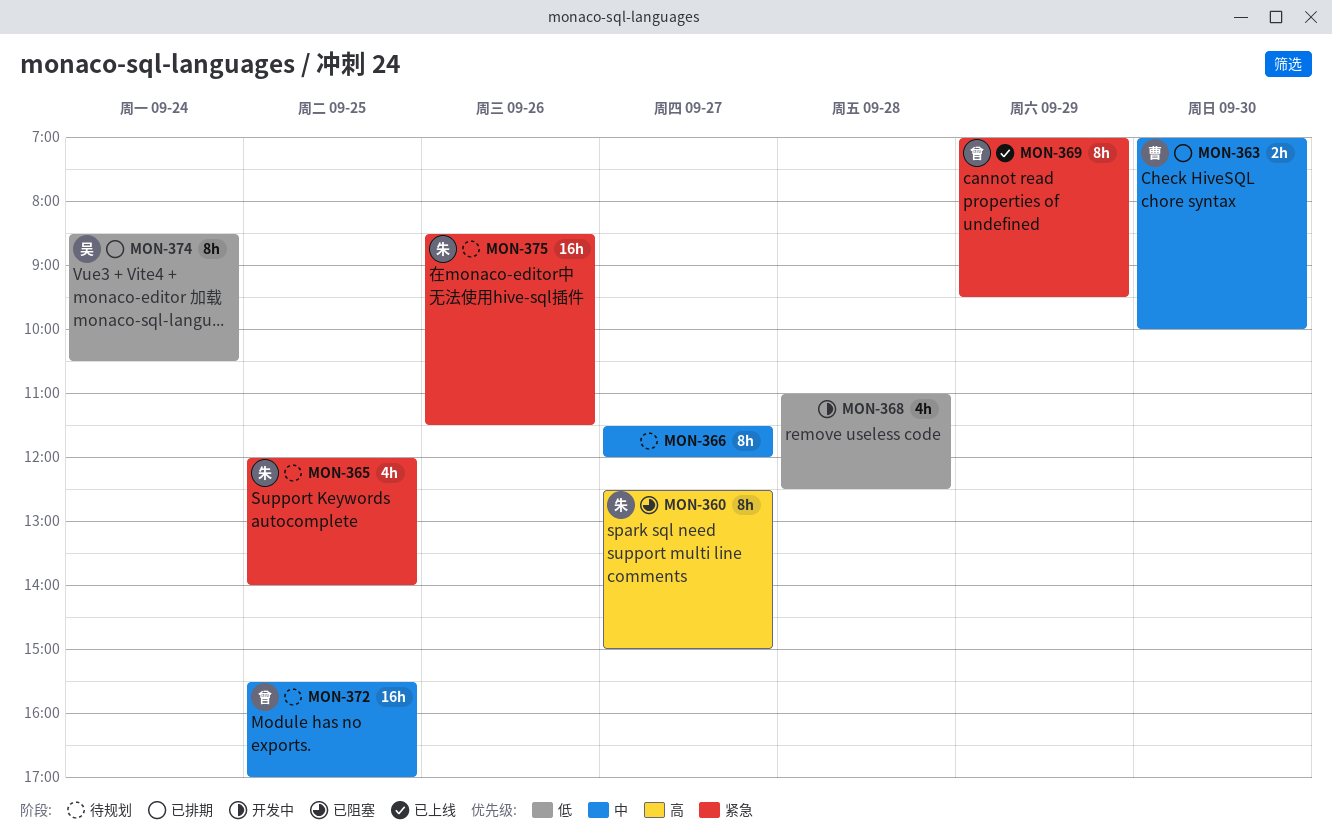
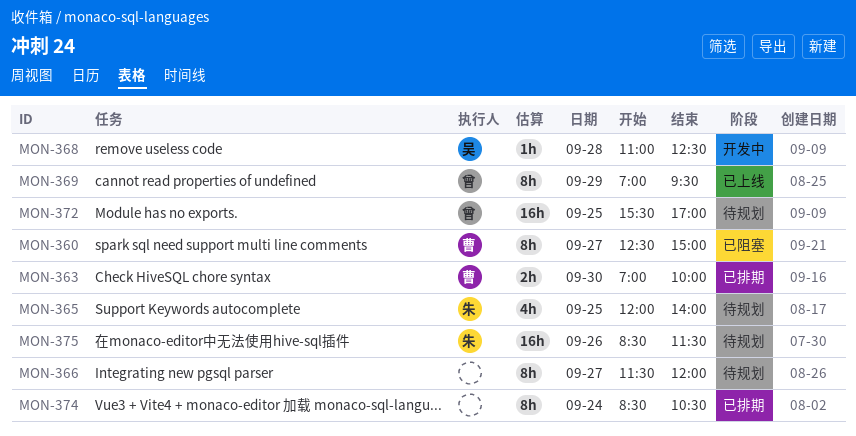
MON-360, owner: 朱 -> 曹
MON-368, owner: none -> 吴
MON-368, estimate: 4h -> 1h
MON-374, owner: 吴 -> none

